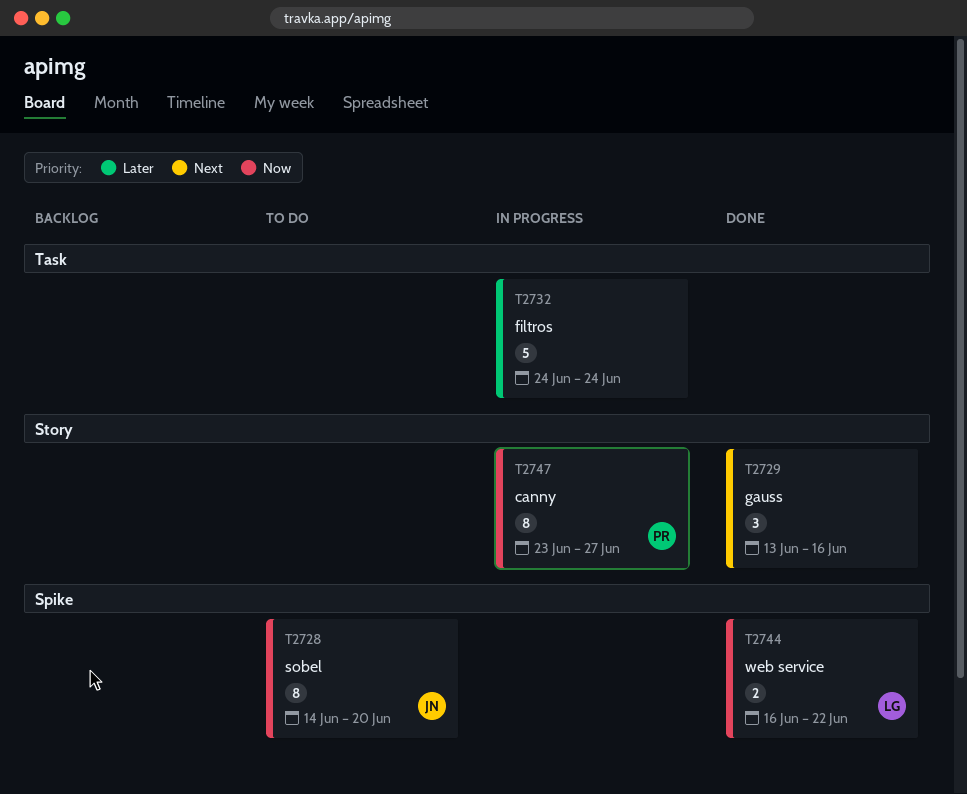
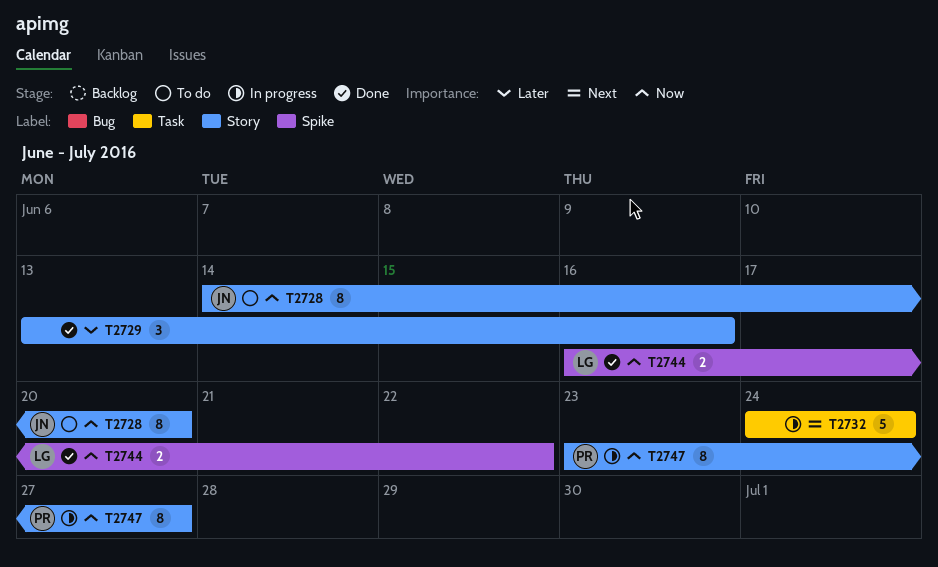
T2728, label: Spike -> Story
T2729, priority: Next -> Later
T2732, priority: Later -> Next

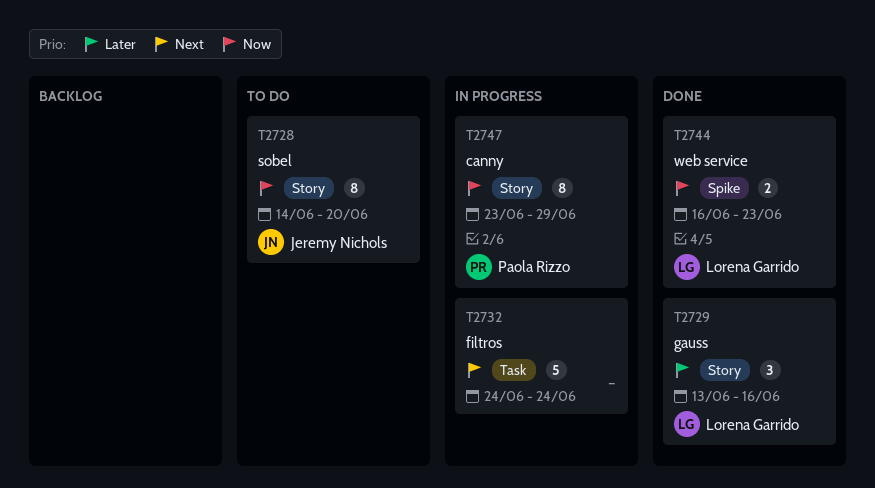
T2729, owner: none -> Lorena Garrido
T2744, due: Jun 22 -> Jun 23
T2747, due: Jun 27 -> Jun 29

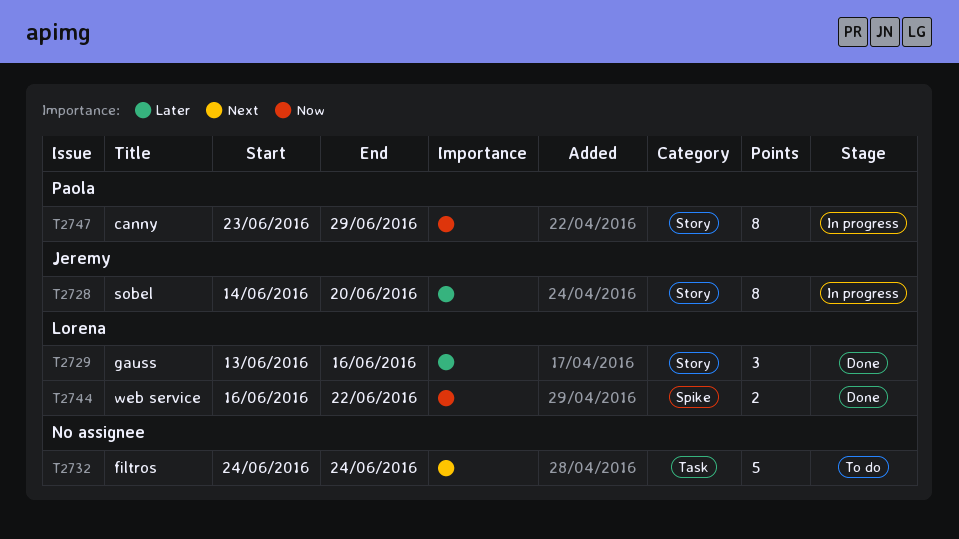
T2728, status: To do -> In progress
T2728, priority: Now -> Later
T2732, status: In progress -> To do
T2744, due: Jun 23 -> Jun 22

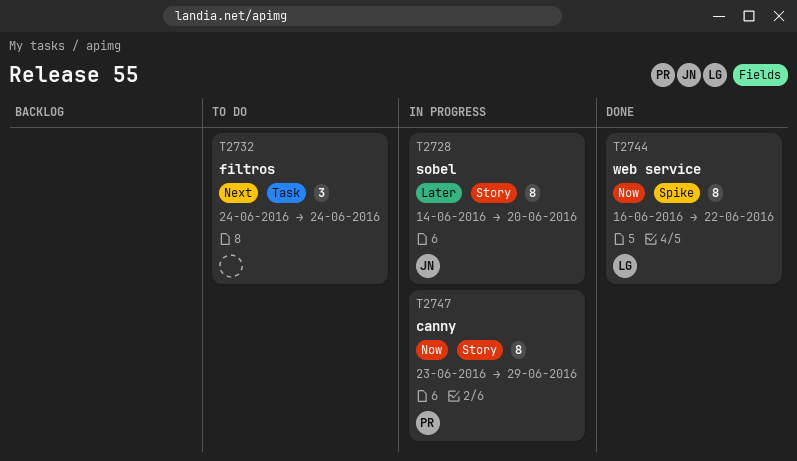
T2729: present -> none
T2732, estimate: 5 -> 3
T2744, estimate: 2 -> 8

